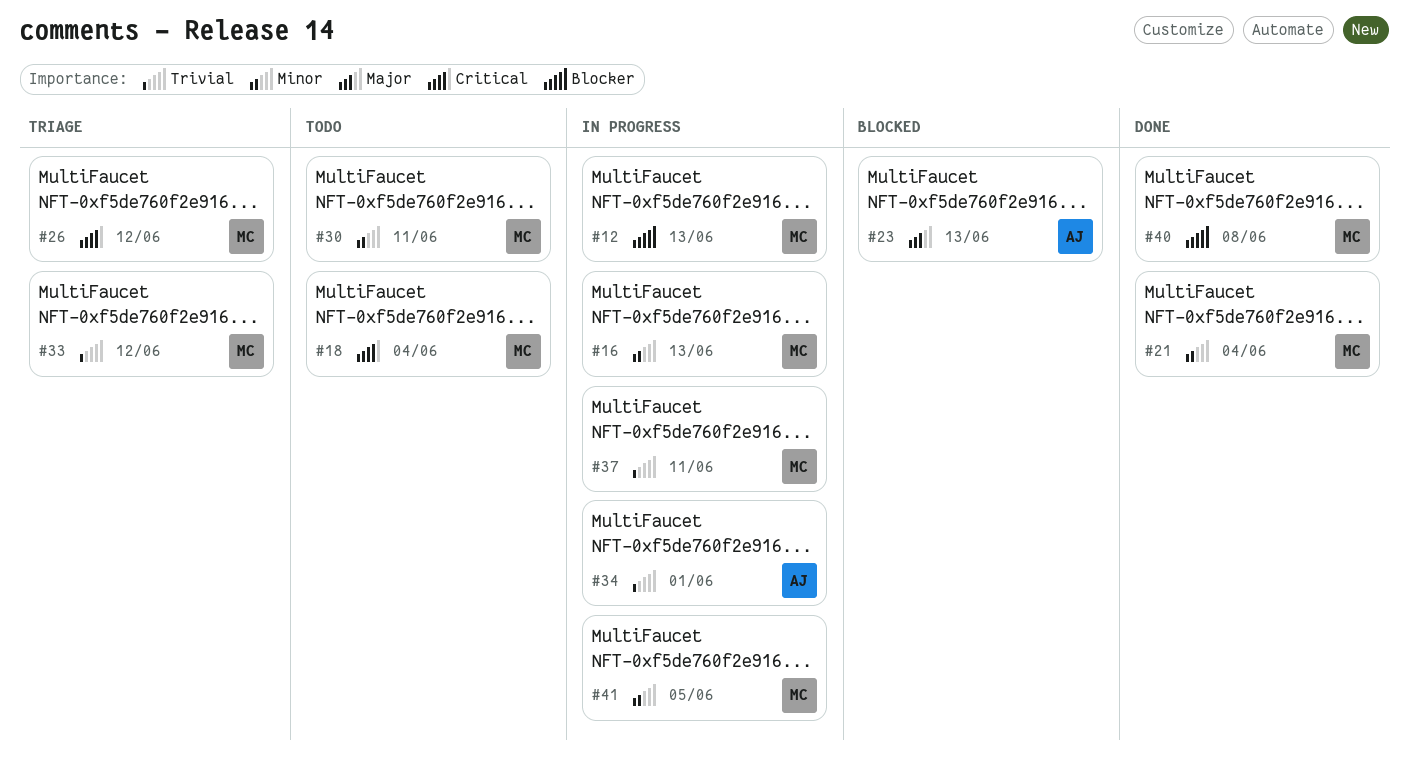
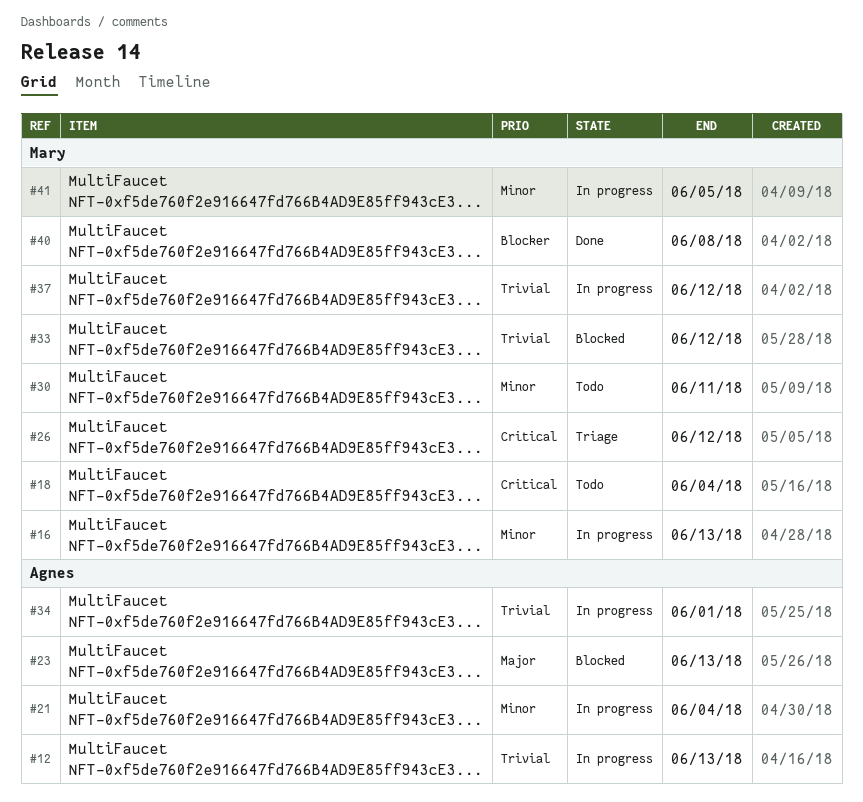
#12, owner: Mary -> Agnes
#12, priority: Blocker -> Trivial
#21, status: Done -> In progress
#21, owner: Mary -> Agnes
#33, status: Triage -> Blocked
#37, due: Jun 11 -> Jun 12

